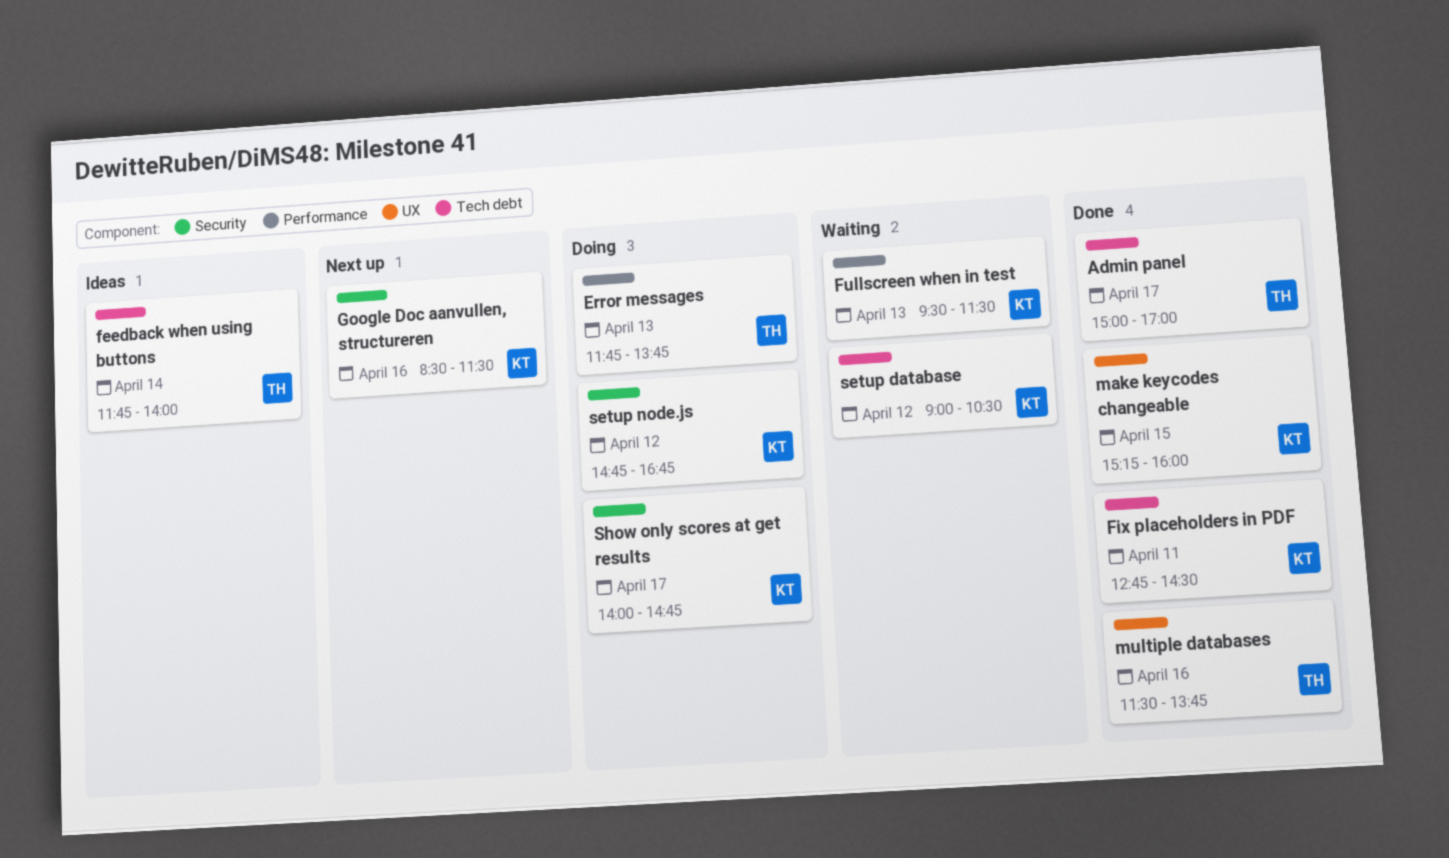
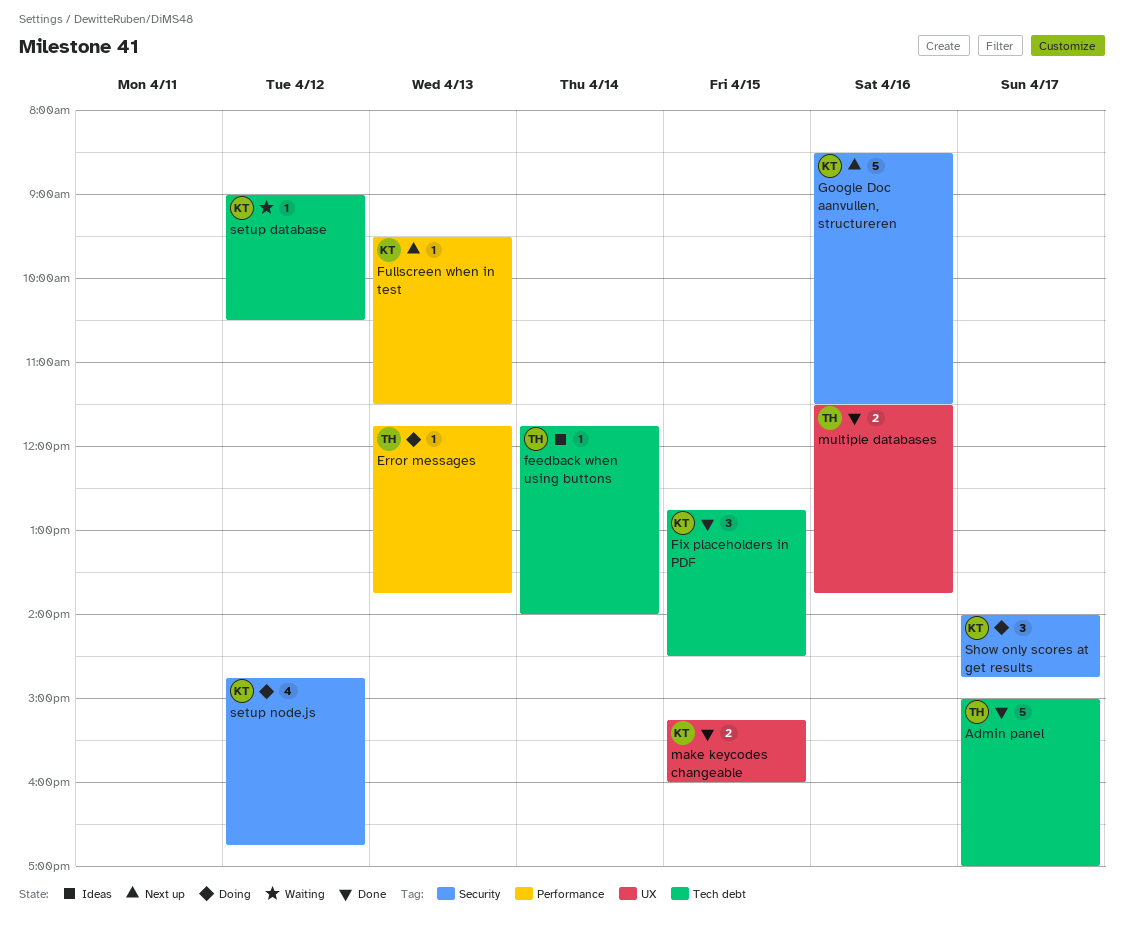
Fix placeholders in PDF, day: Apr 11 -> Apr 15
Fullscreen when in test, status: Waiting -> Next up

